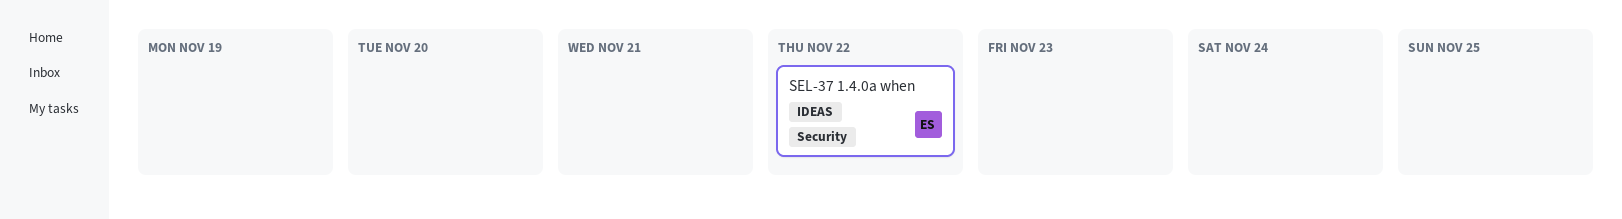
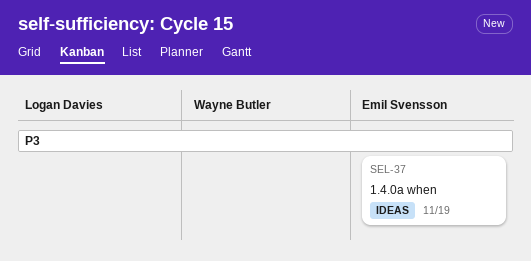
SEL-37, due: Nov 22 -> Nov 19

